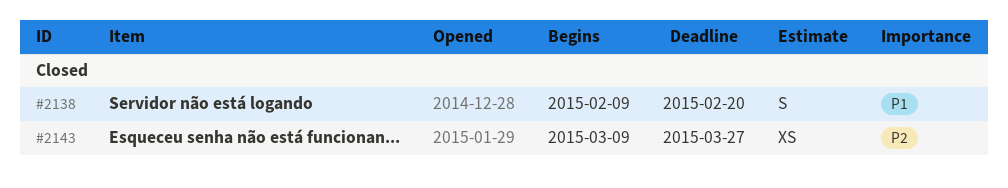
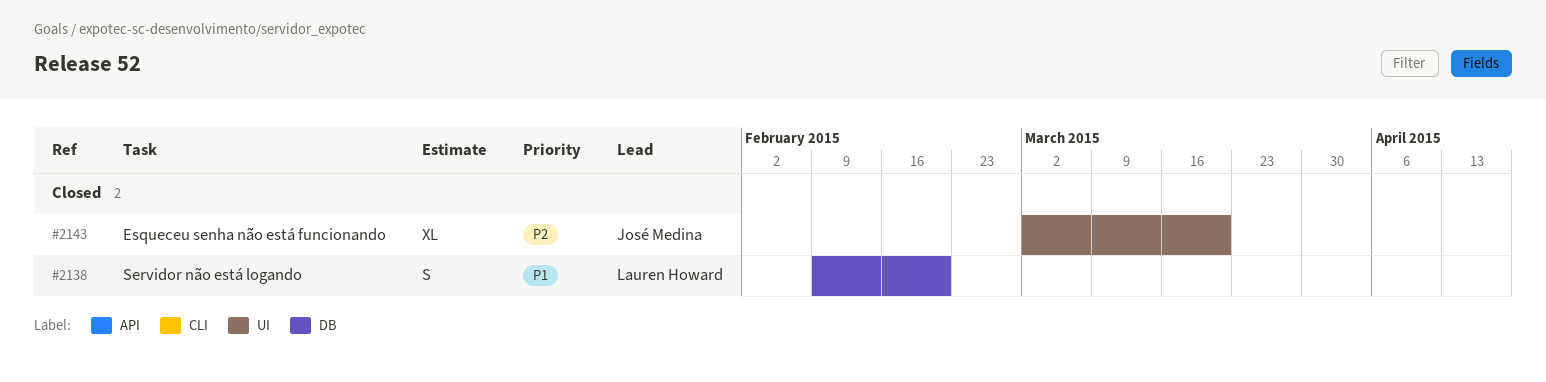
#2143, estimate: XS -> XL
#2143, start: Mar 9 -> Mar 2
#2143, due: Mar 27 -> Mar 20

